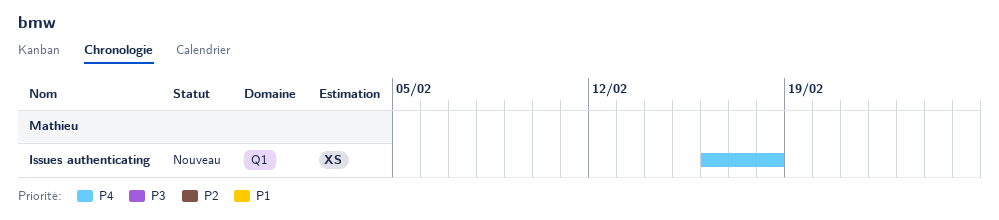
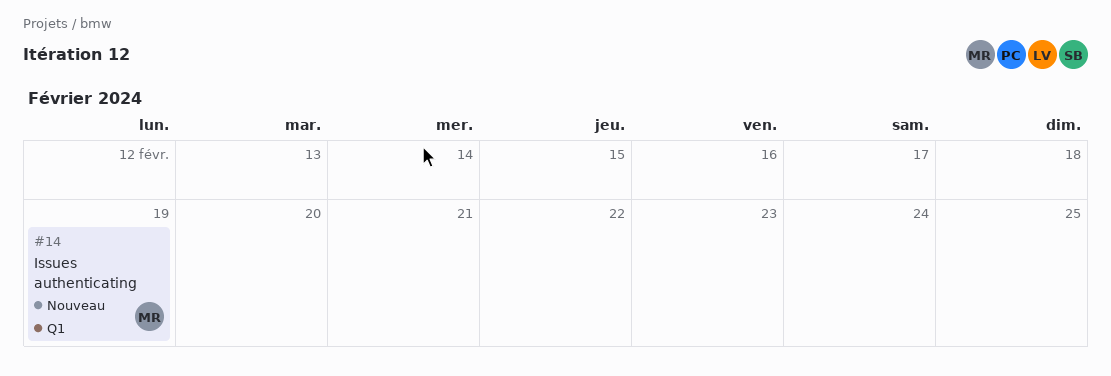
Issues authenticating, due: Feb 18 -> Feb 19

